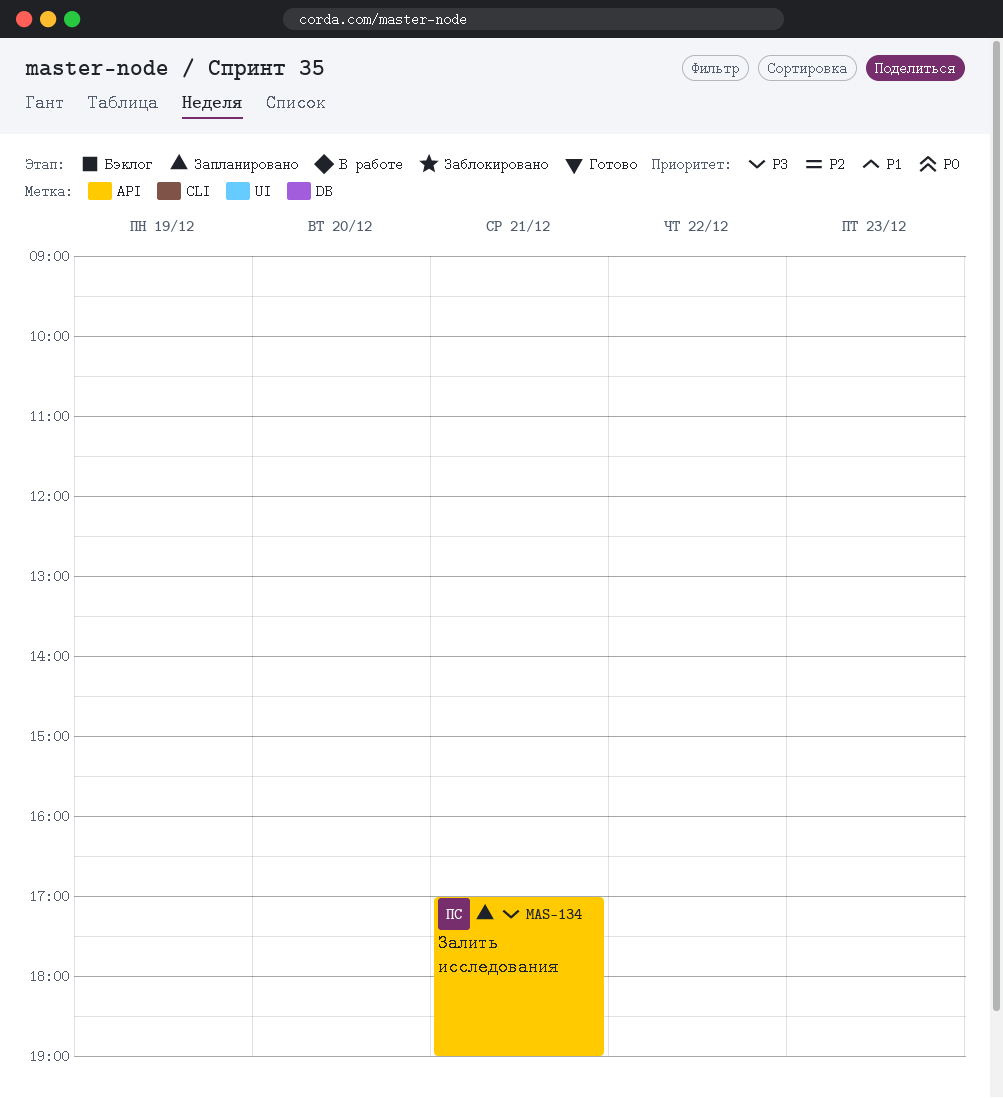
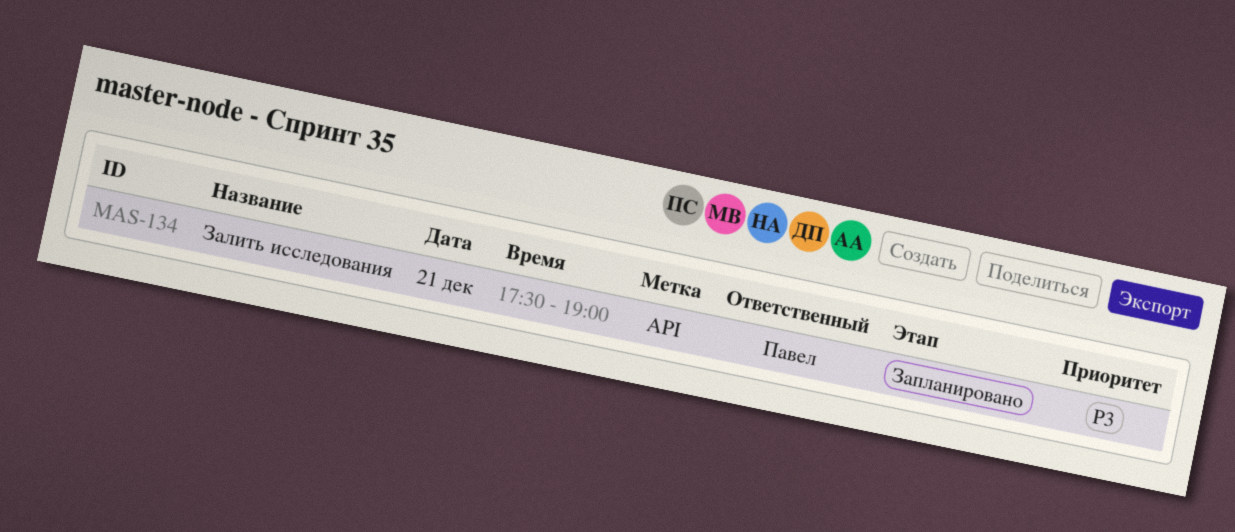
MAS-134, begins: 17:00 -> 17:30

